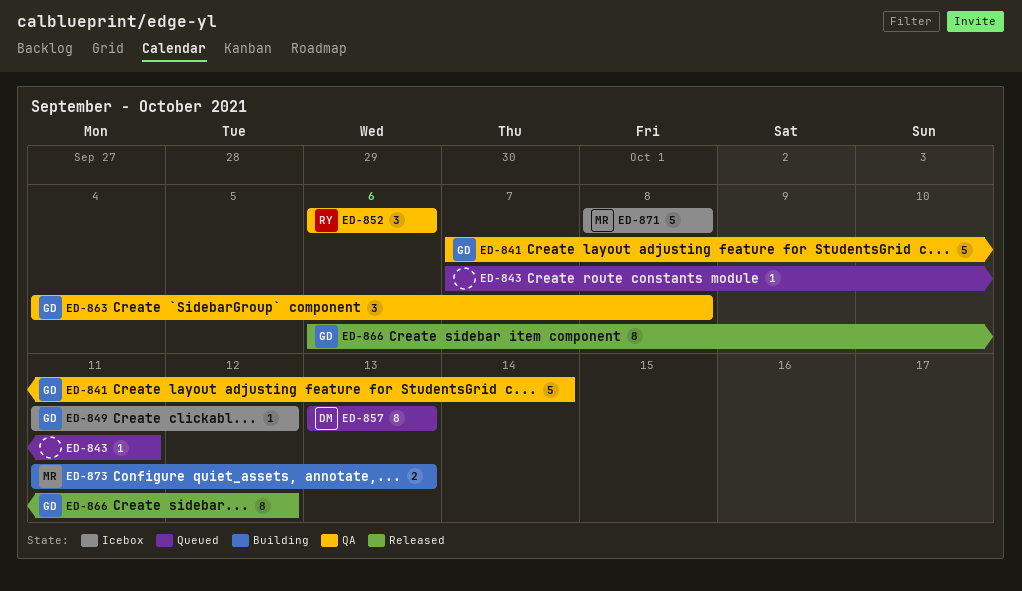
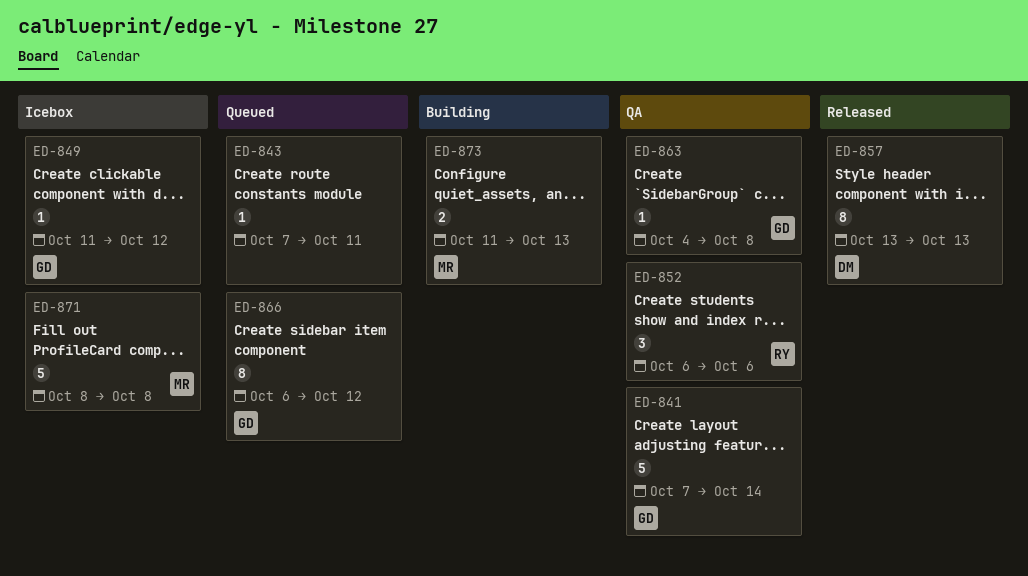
ED-857, status: Queued -> Released
ED-863, estimate: 3 -> 1
ED-866, status: Released -> Queued

